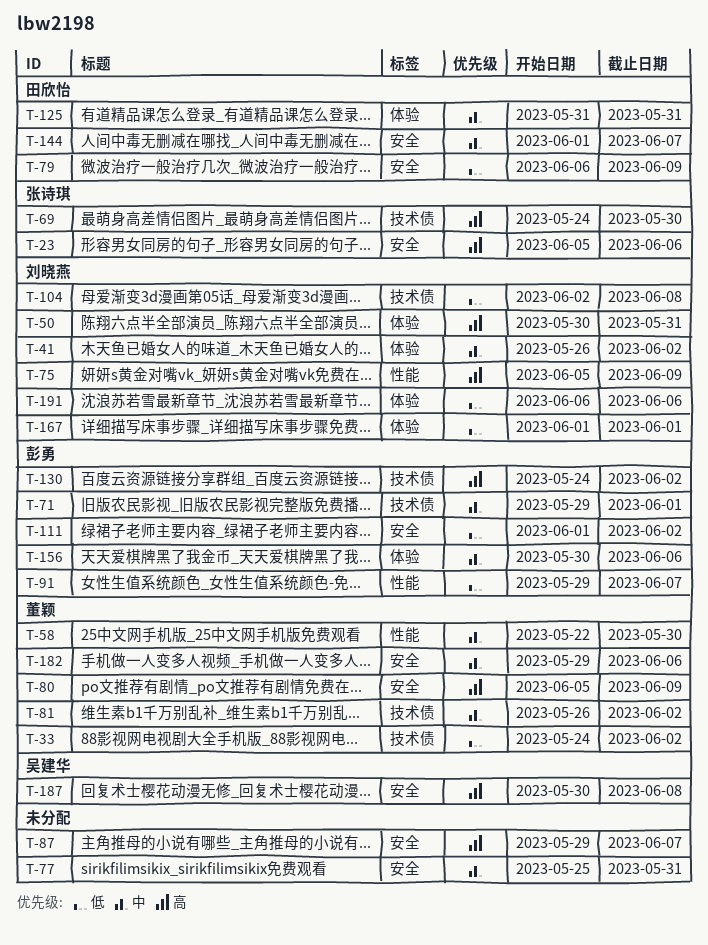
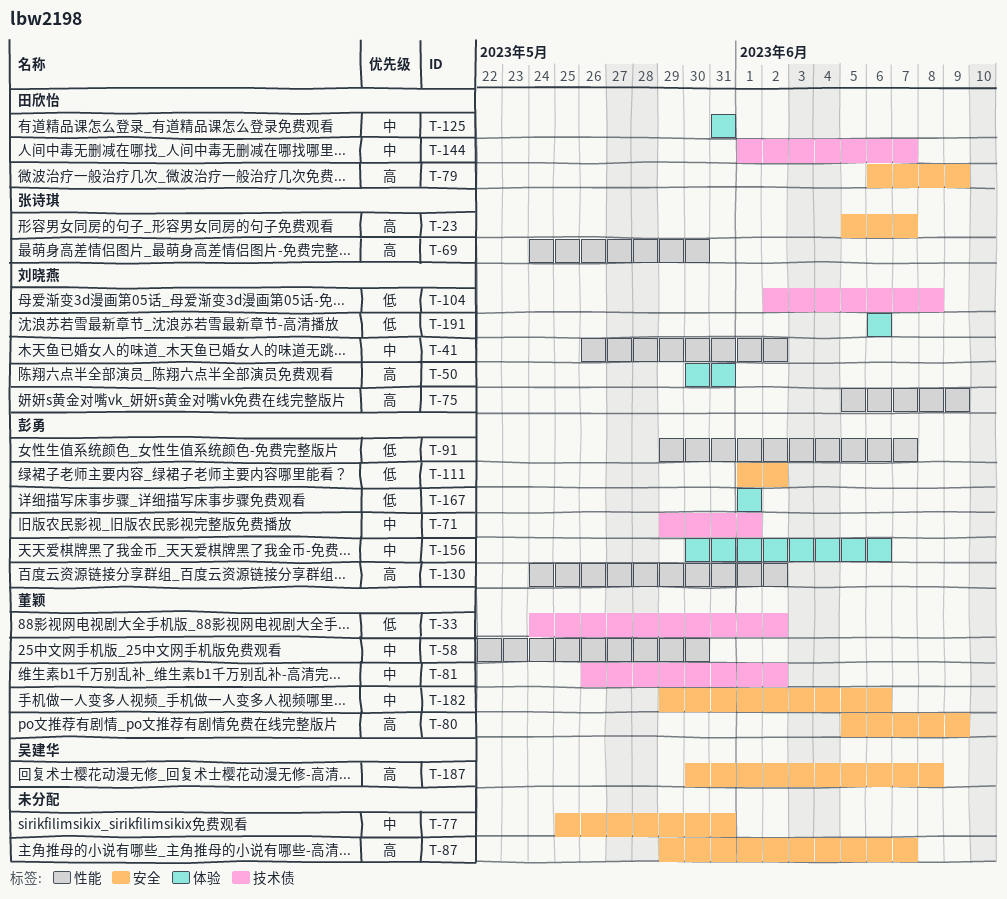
T-23, due: Jun 6 -> Jun 7
T-41, label: 体验 -> 性能
T-69, label: 技术债 -> 性能
T-79, priority: 低 -> 高
T-130, label: 技术债 -> 性能
T-144, label: 安全 -> 技术债
T-167, owner: 刘晓燕 -> 彭勇

